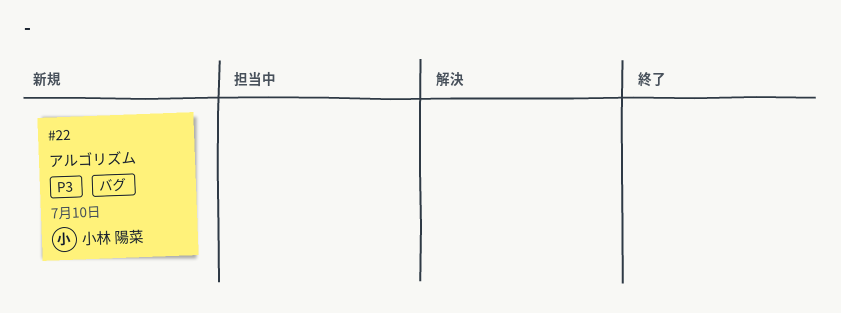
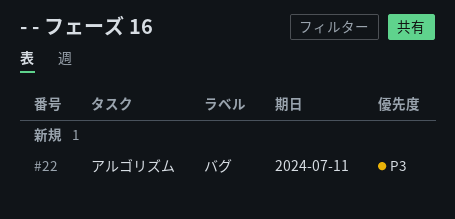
#22, due: Jul 10 -> Jul 11

